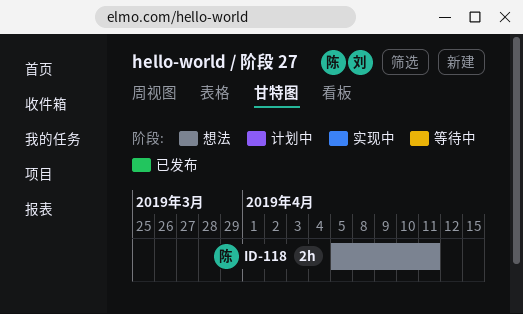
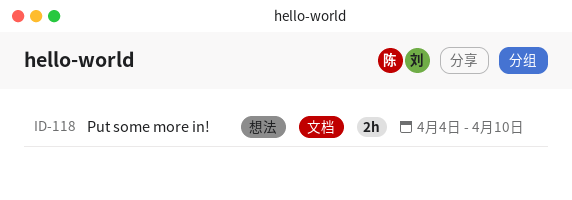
ID-118, start: Apr 5 -> Apr 4
ID-118, due: Apr 11 -> Apr 10

